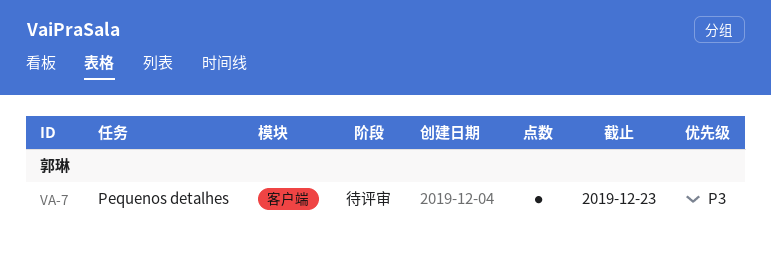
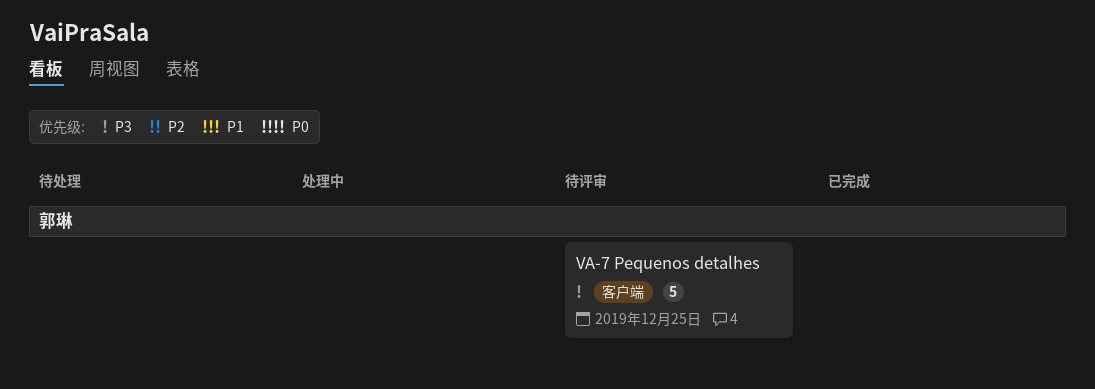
VA-7, estimate: 1 -> 5
VA-7, due: Dec 23 -> Dec 25

